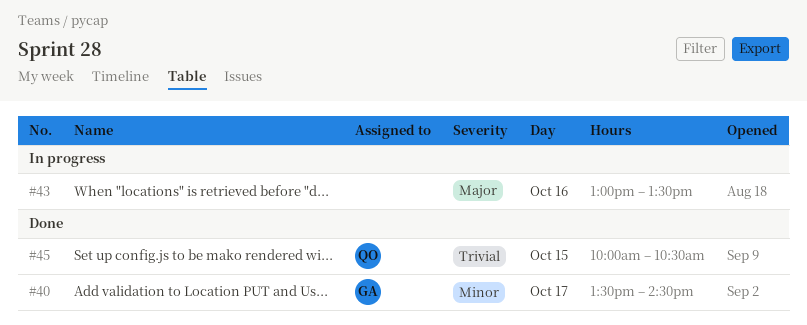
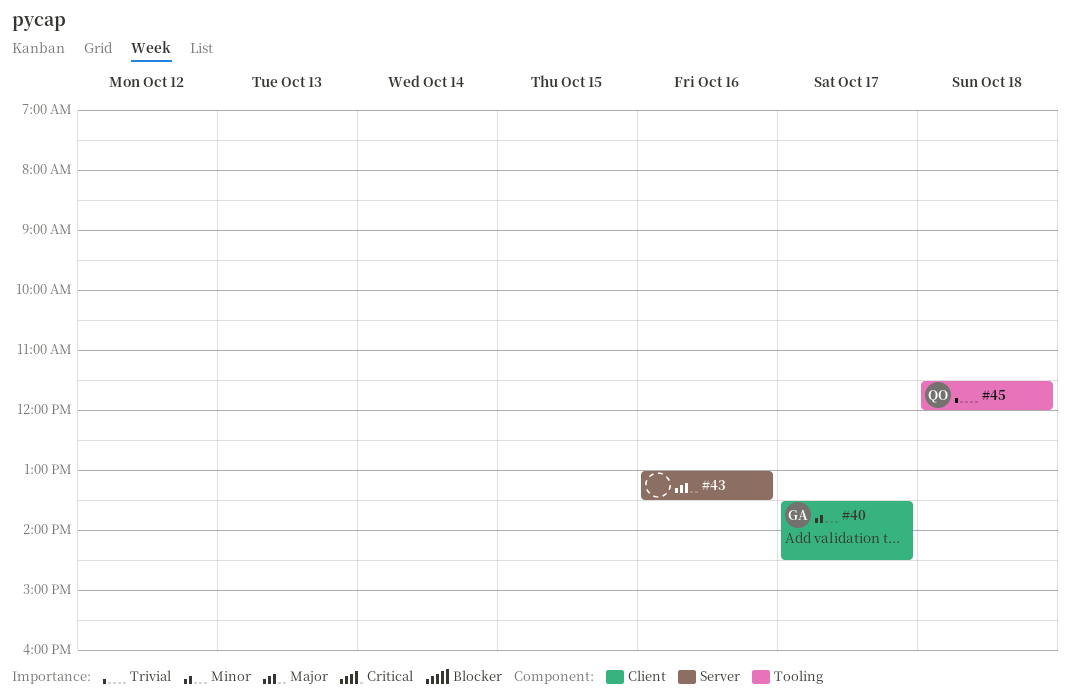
#45, day: Oct 15 -> Oct 18
#45, begins: 10:00 -> 11:30
#45, ends: 10:30 -> 12:00

